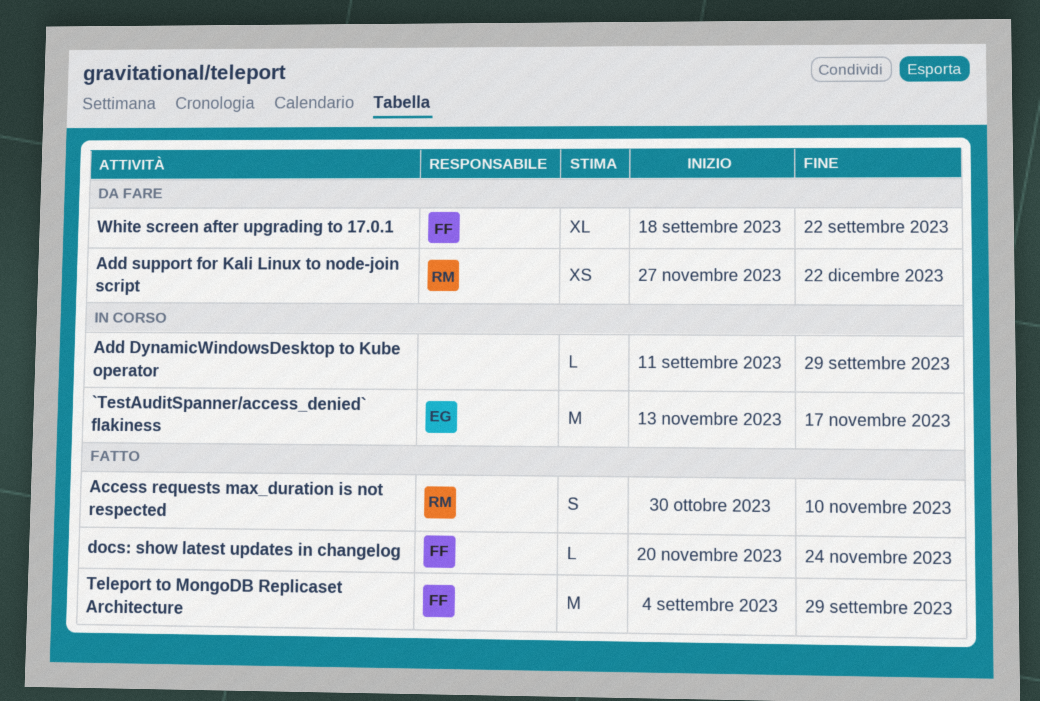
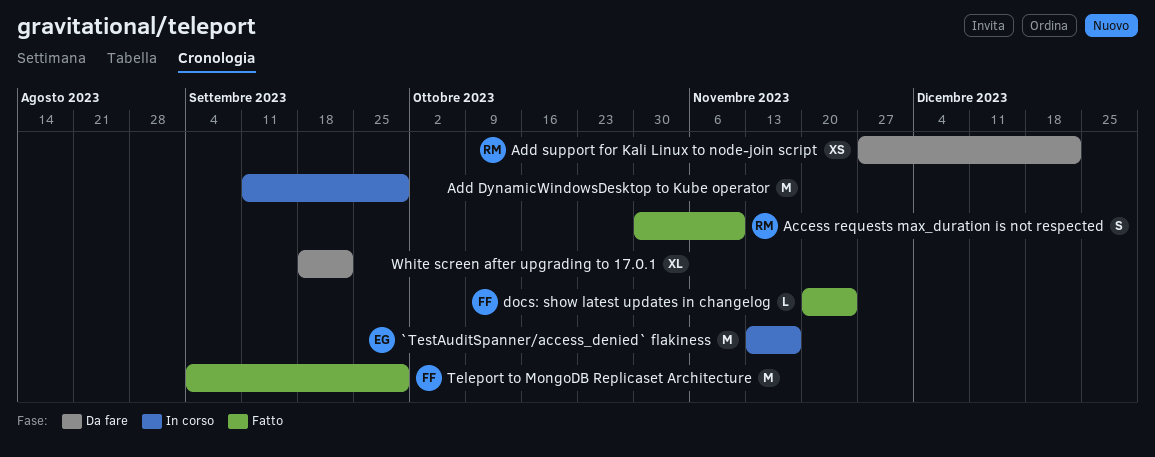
Add DynamicWindowsDesktop to Kube operator, estimate: L -> M
White screen after upgrading to 17.0.1, owner: FF -> none

